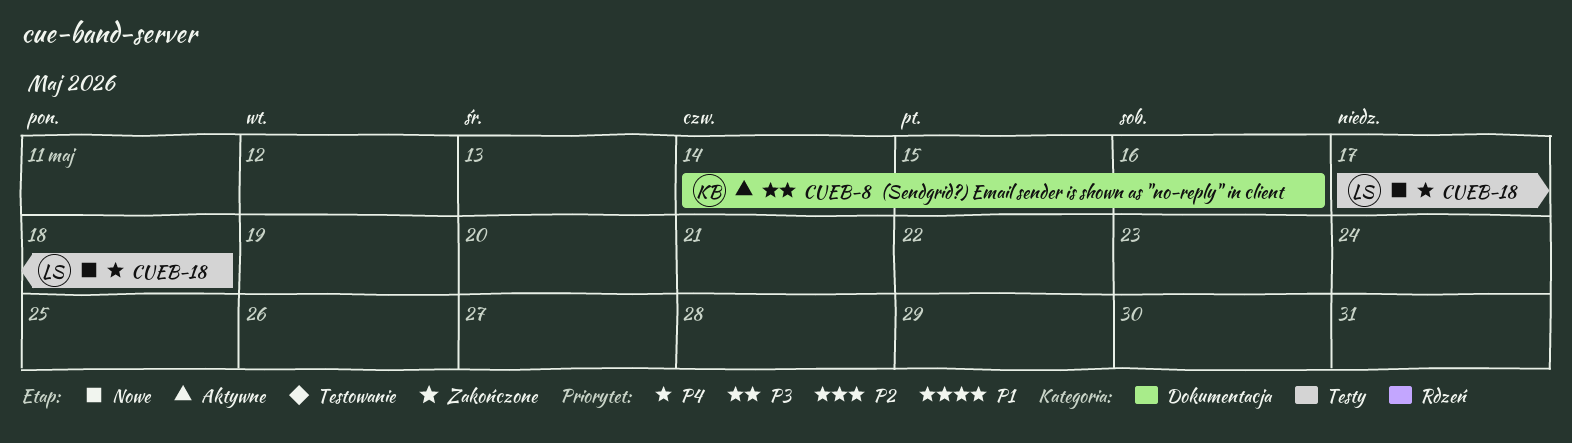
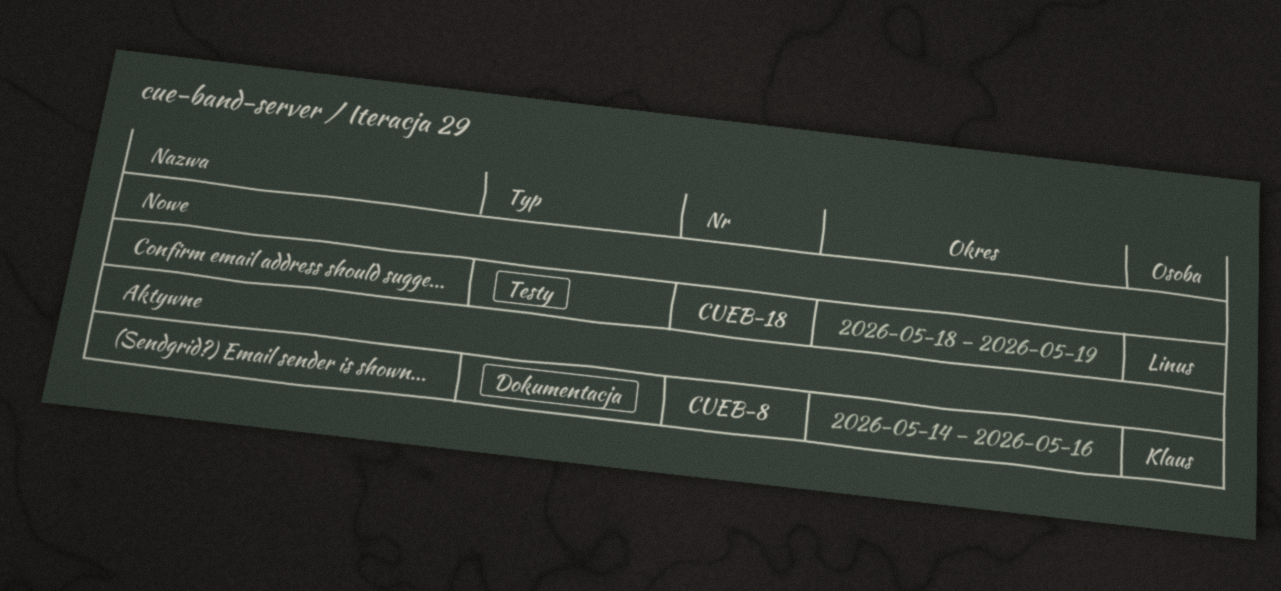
CUEB-18, start: May 17 -> May 18
CUEB-18, due: May 18 -> May 19

